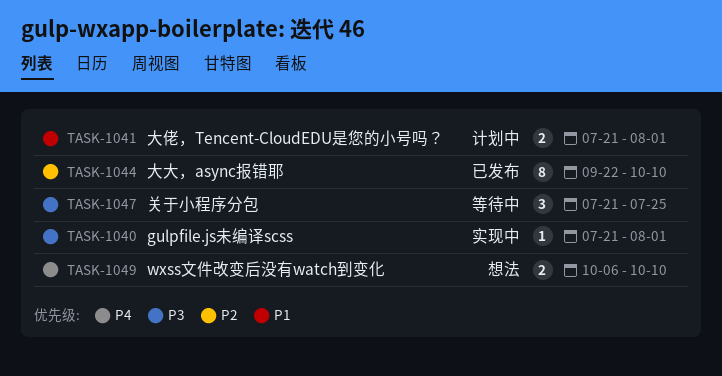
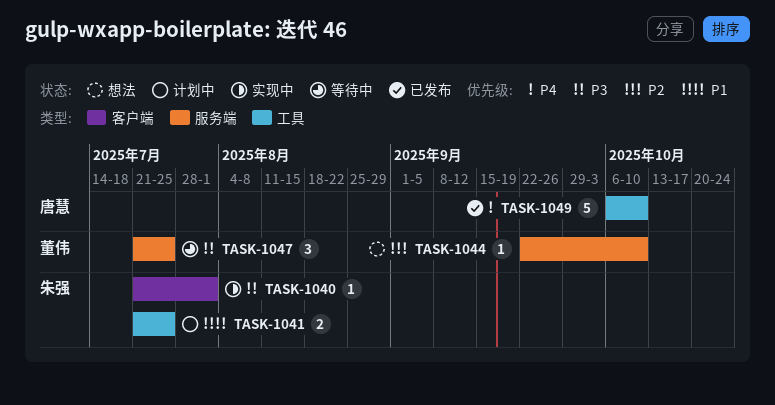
TASK-1041, due: Aug 1 -> Jul 25
TASK-1044, status: 已发布 -> 想法
TASK-1044, estimate: 8 -> 1
TASK-1049, status: 想法 -> 已发布
TASK-1049, estimate: 2 -> 5

